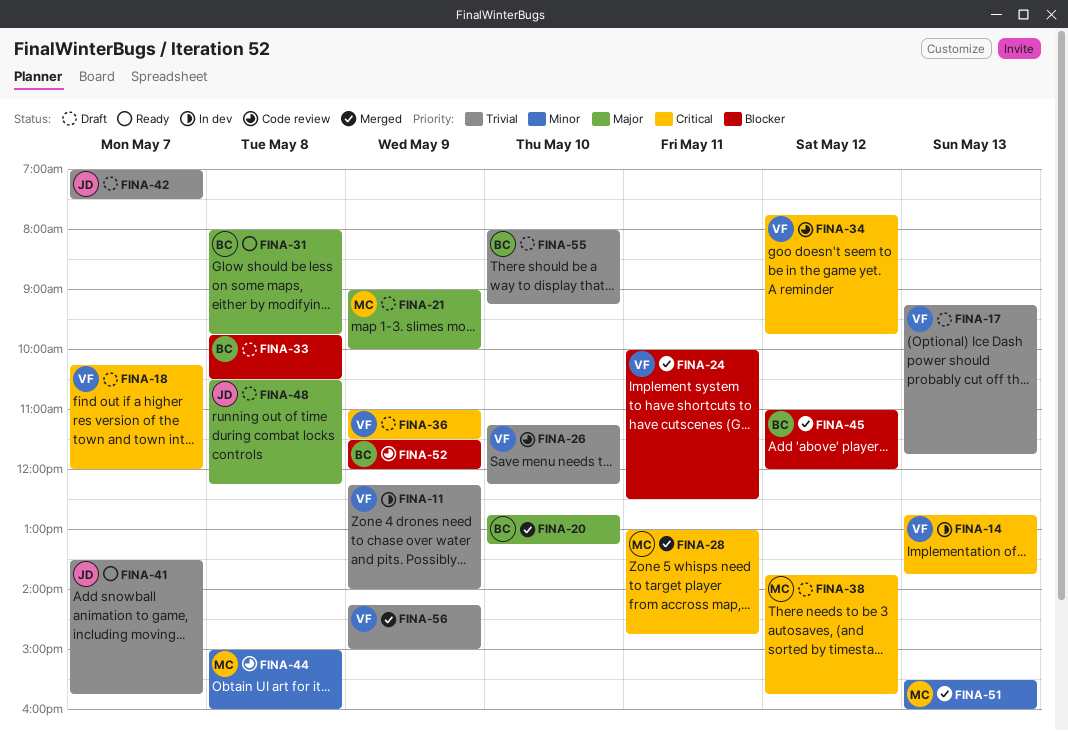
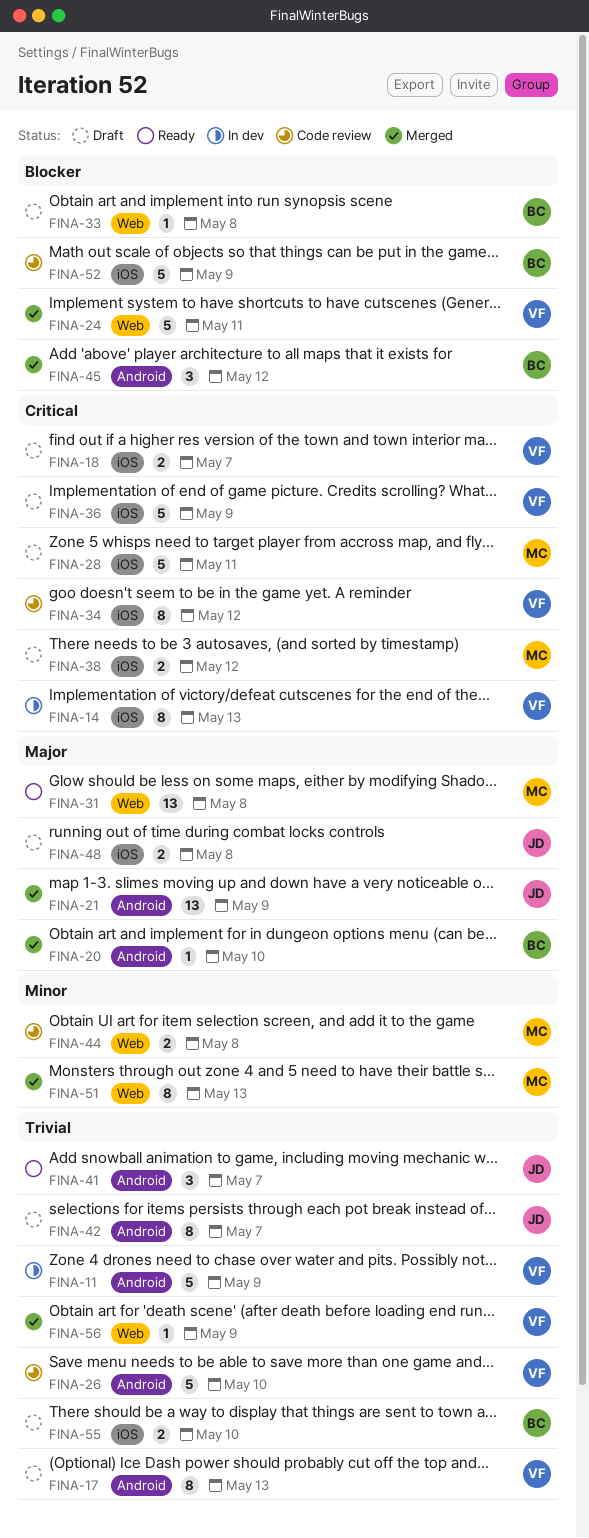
FINA-21, status: Draft -> Merged
FINA-21, owner: MC -> JD
FINA-28, status: Merged -> Draft
FINA-31, owner: BC -> MC

